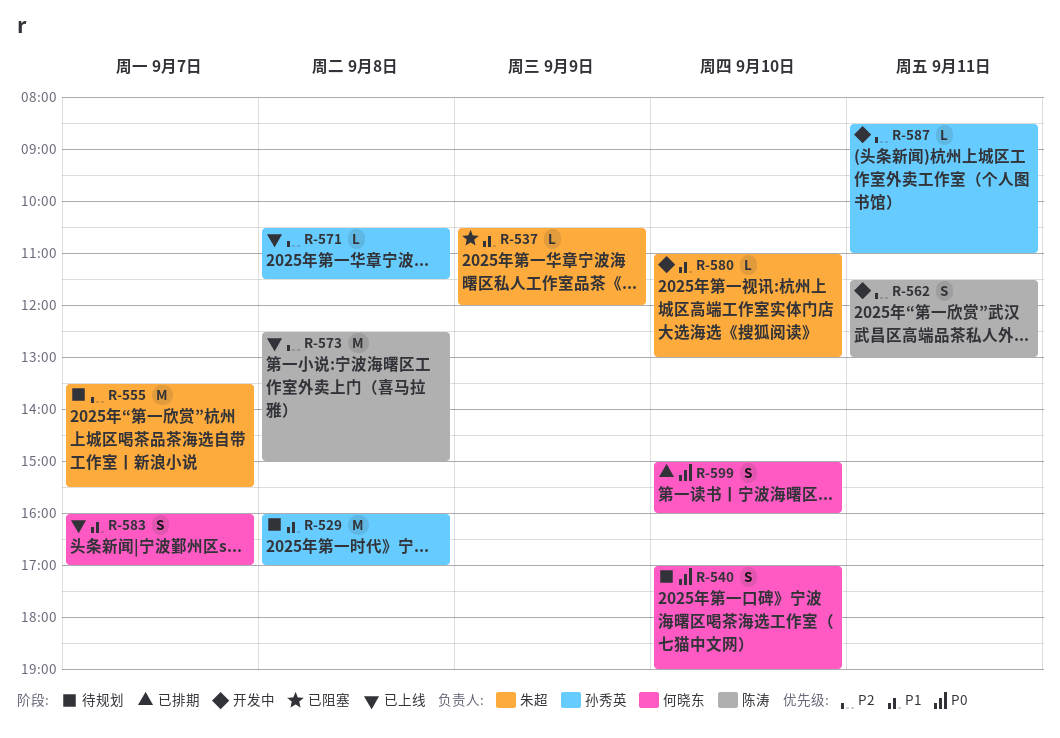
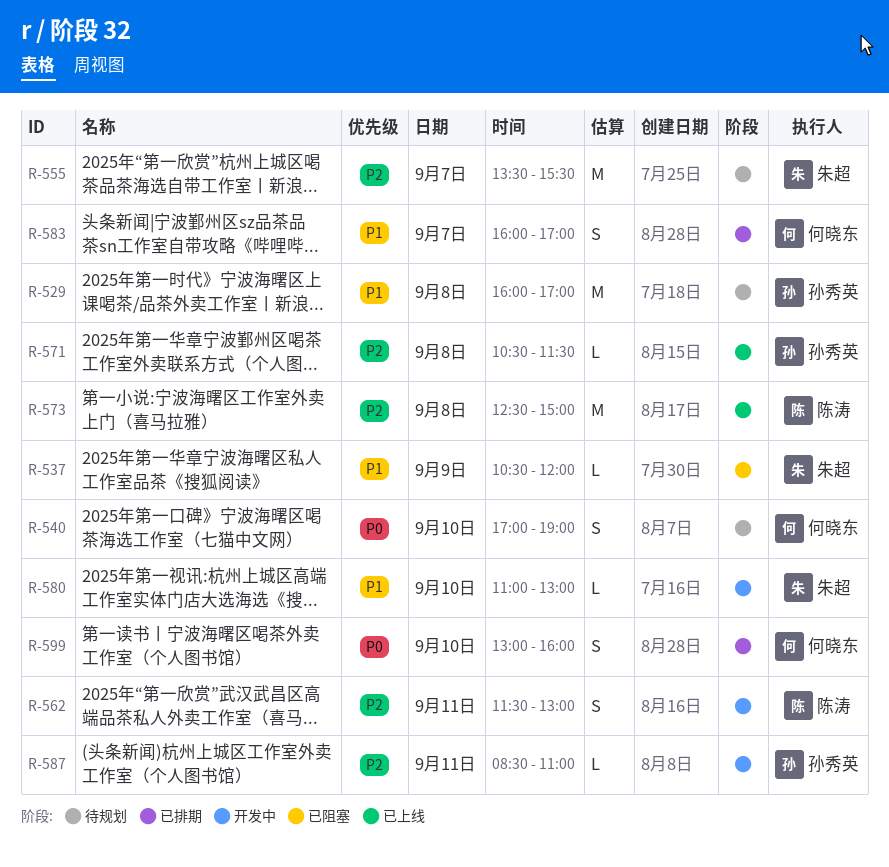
R-583, status: 已上线 -> 已排期
R-599, begins: 15:00 -> 13:00

